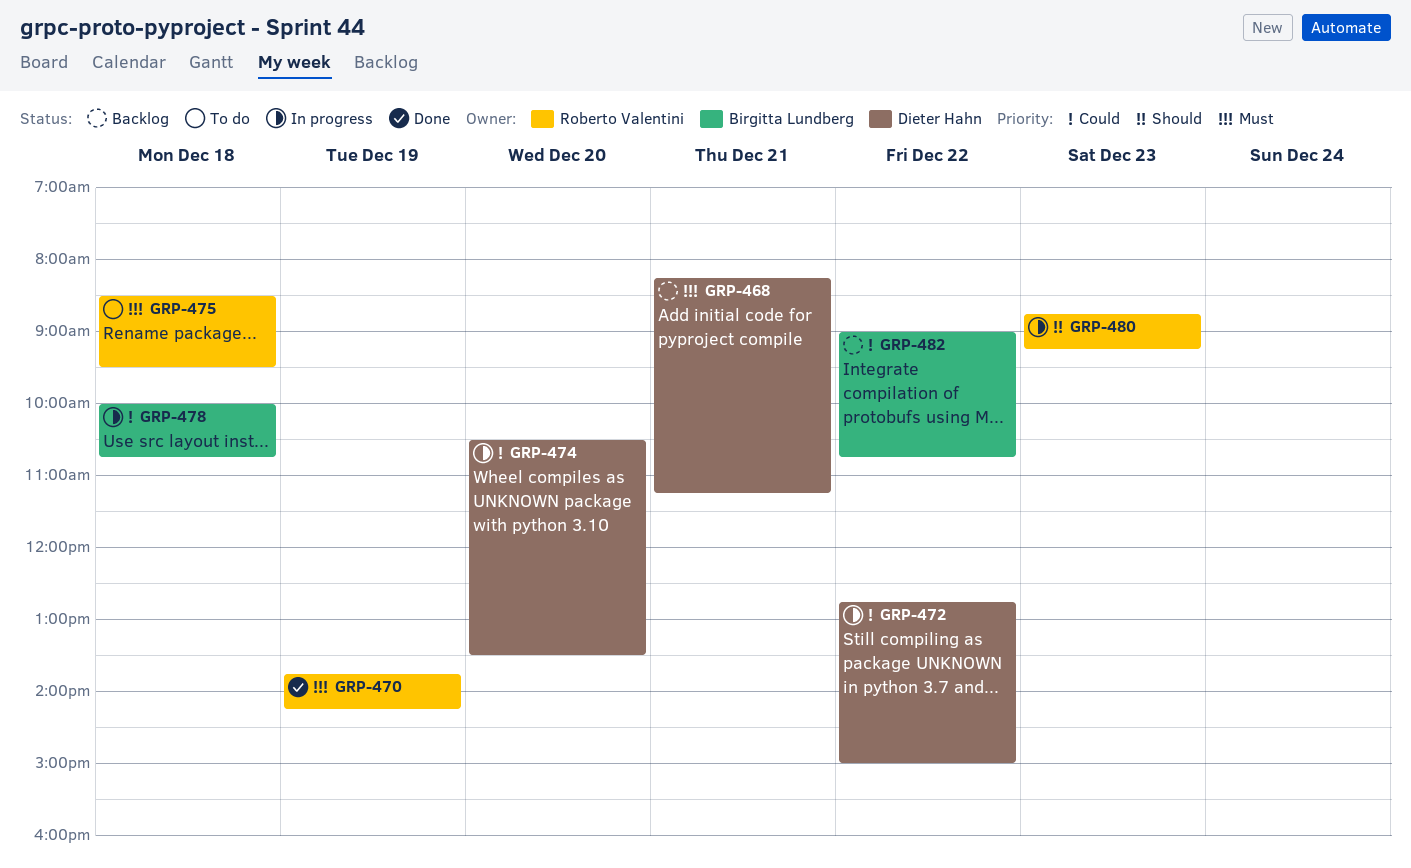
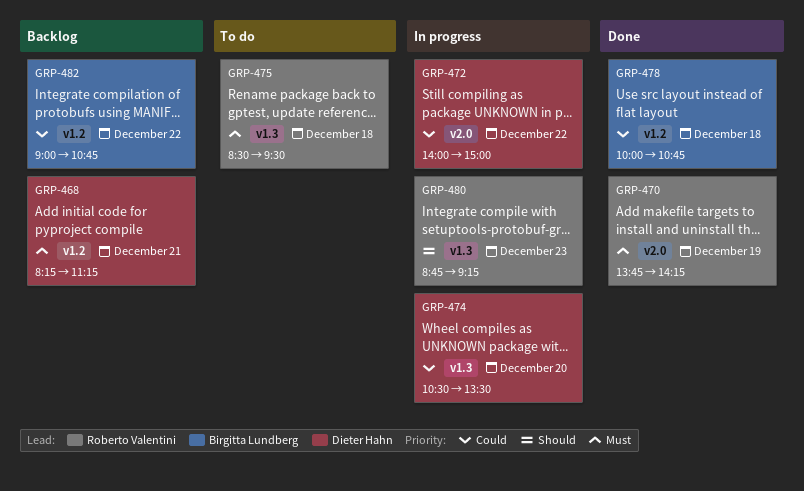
GRP-472, begins: 12:45 -> 14:00
GRP-478, status: In progress -> Done

